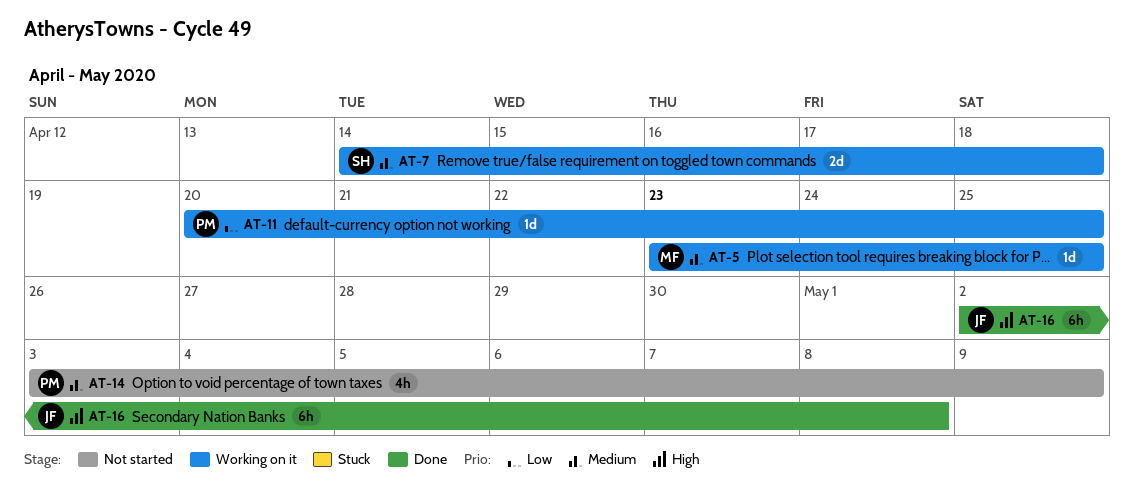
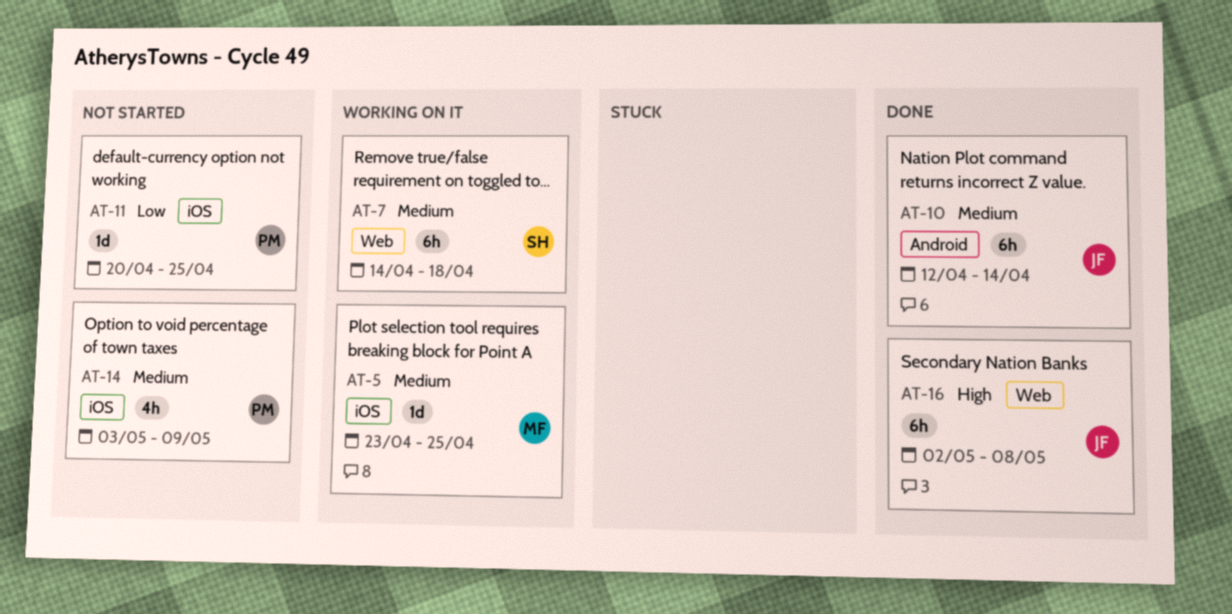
AT-7, estimate: 2d -> 6h
AT-10: none -> present
AT-11, status: Working on it -> Not started

